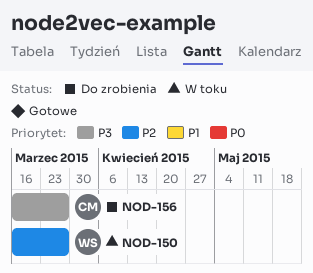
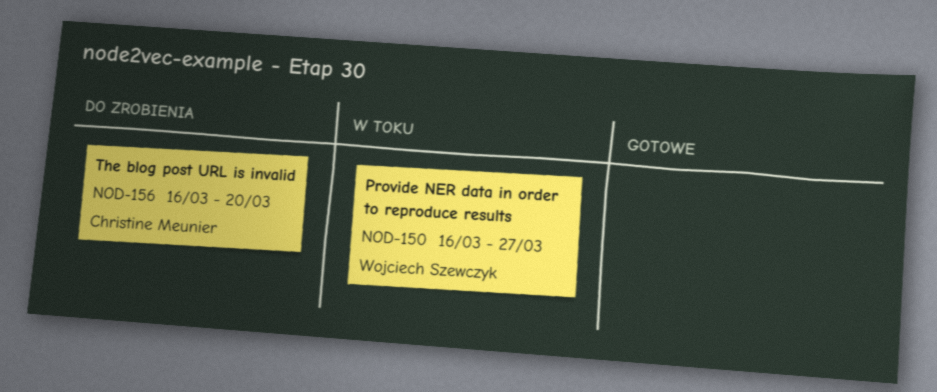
NOD-156, due: Mar 27 -> Mar 20

